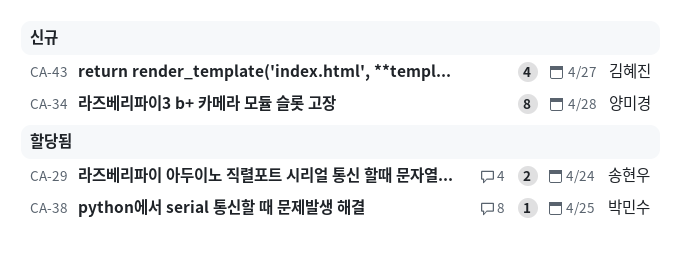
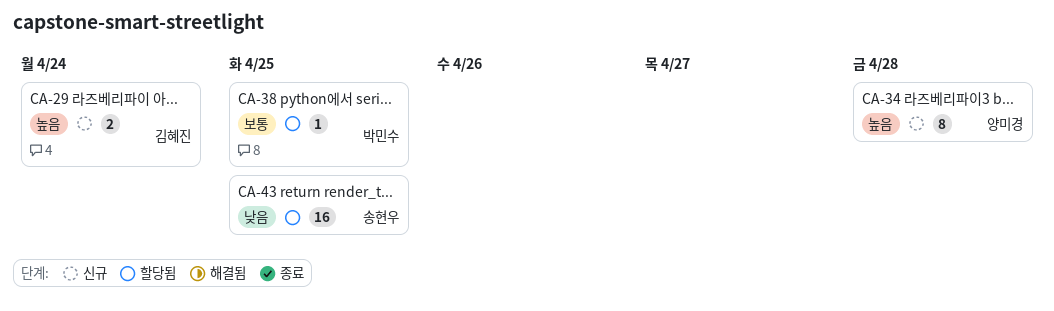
CA-29, status: 할당됨 -> 신규
CA-29, owner: 송현우 -> 김혜진
CA-43, status: 신규 -> 할당됨
CA-43, owner: 김혜진 -> 송현우
CA-43, estimate: 4 -> 16
CA-43, due: Apr 27 -> Apr 25

